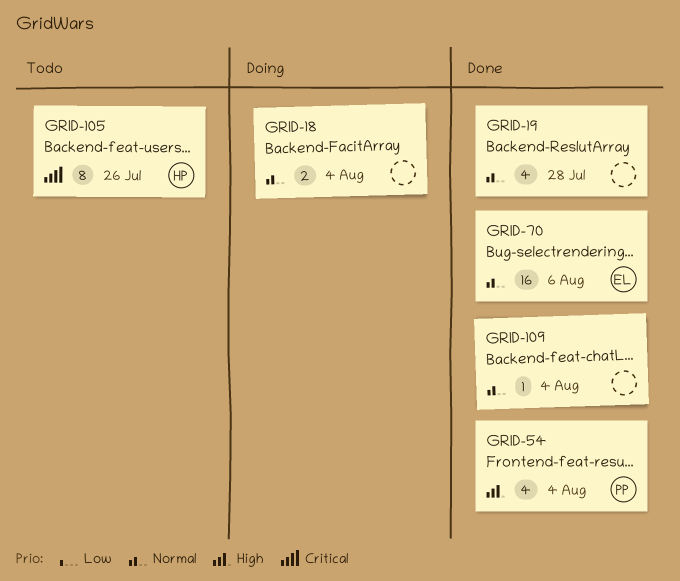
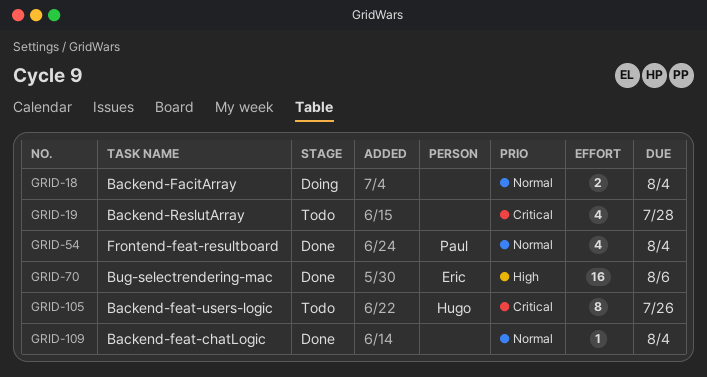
GRID-19, status: Done -> Todo
GRID-19, priority: Normal -> Critical
GRID-54, priority: High -> Normal
GRID-70, priority: Normal -> High

